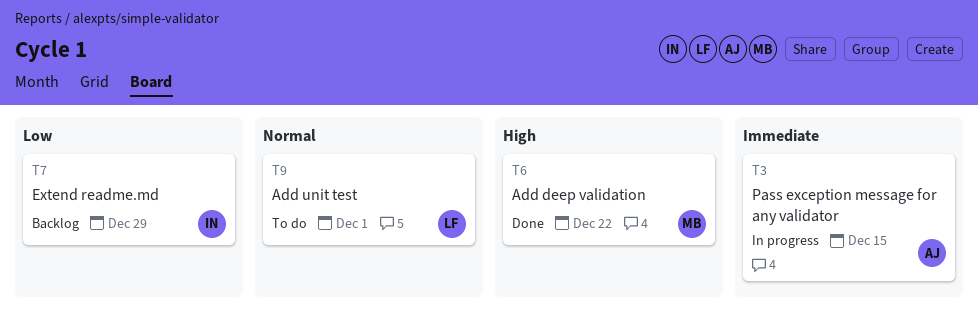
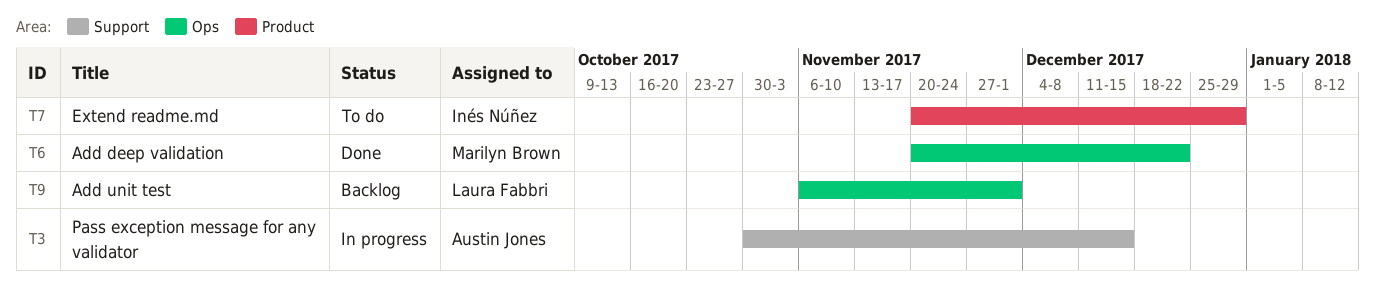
T7, status: Backlog -> To do
T9, status: To do -> Backlog

